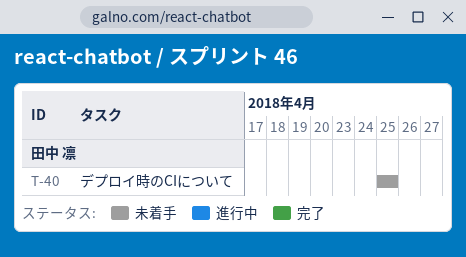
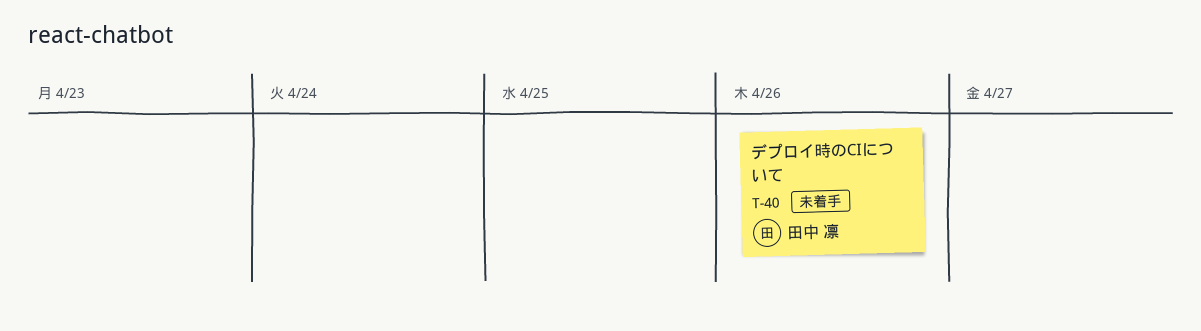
T-40, due: Apr 25 -> Apr 26

